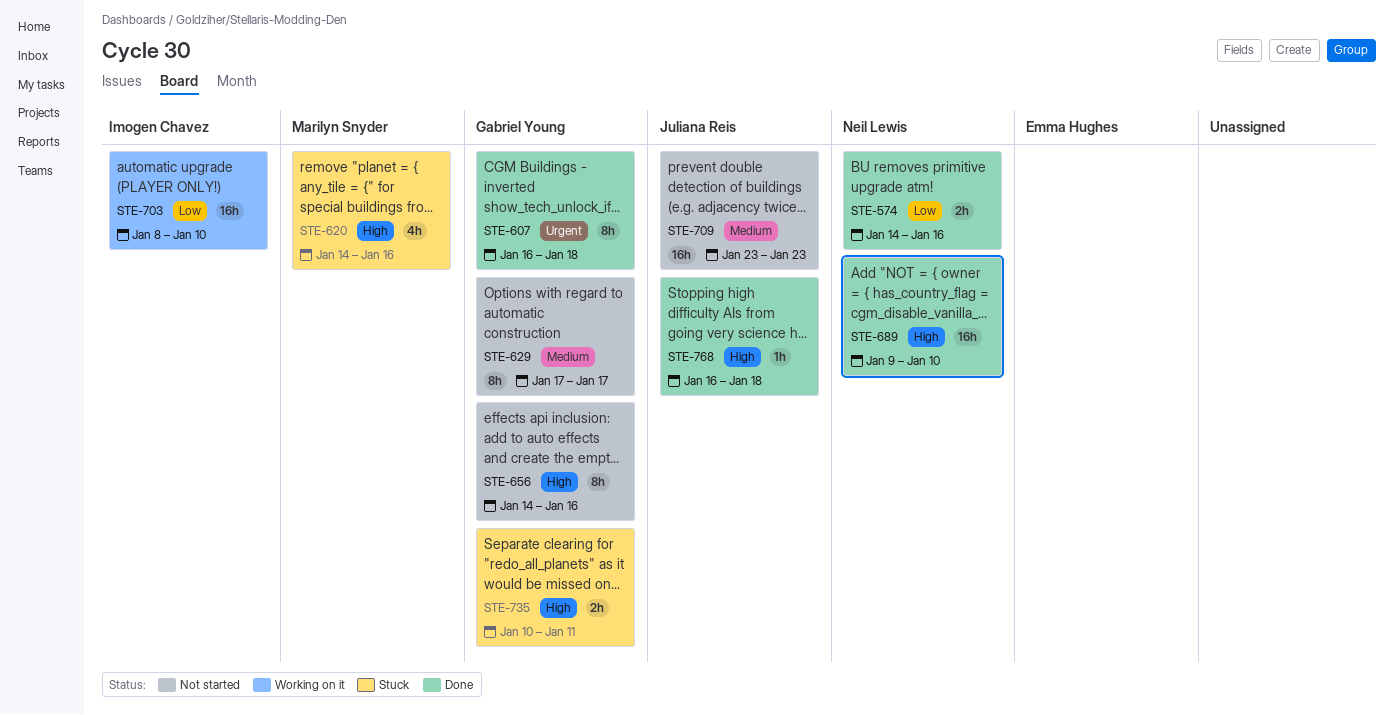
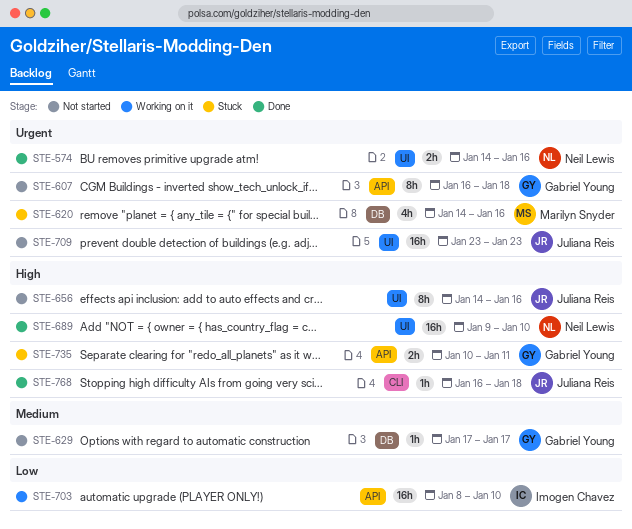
STE-574, priority: Low -> Urgent
STE-607, status: Done -> Not started
STE-620, priority: High -> Urgent
STE-629, estimate: 8h -> 1h
STE-656, owner: Gabriel Young -> Juliana Reis
STE-709, priority: Medium -> Urgent

